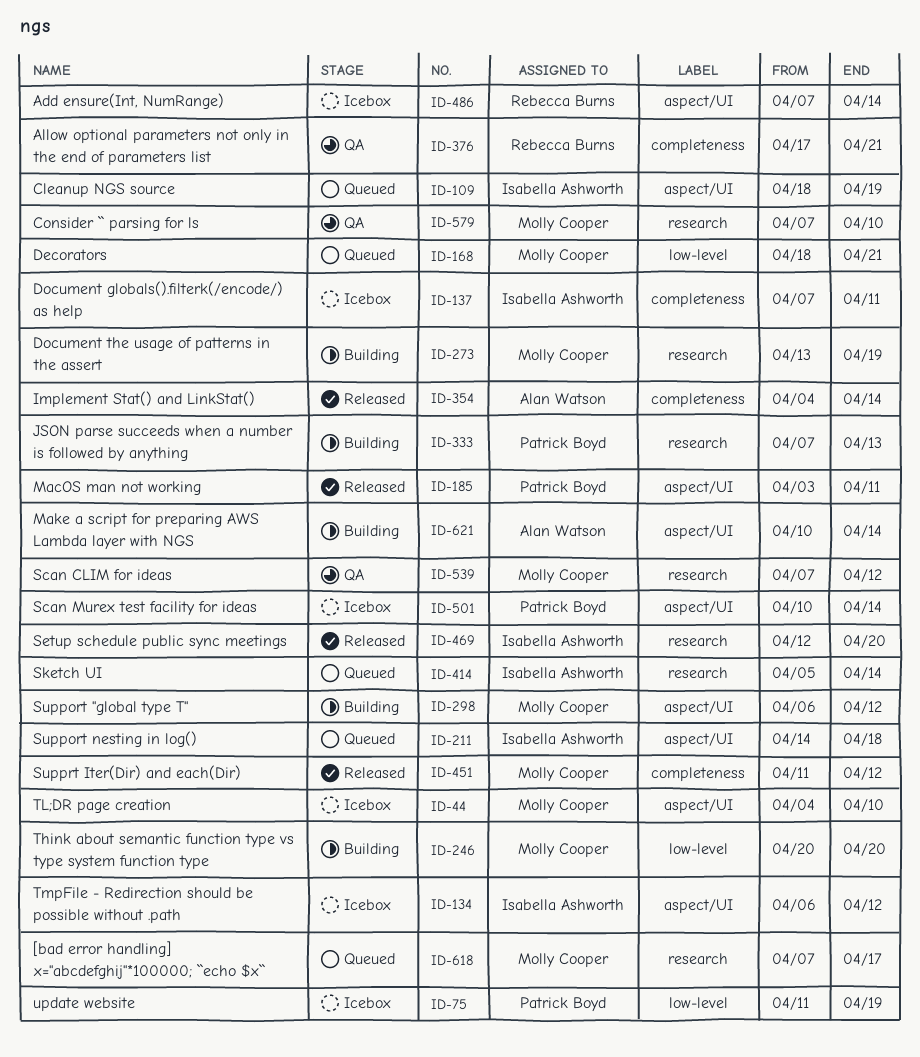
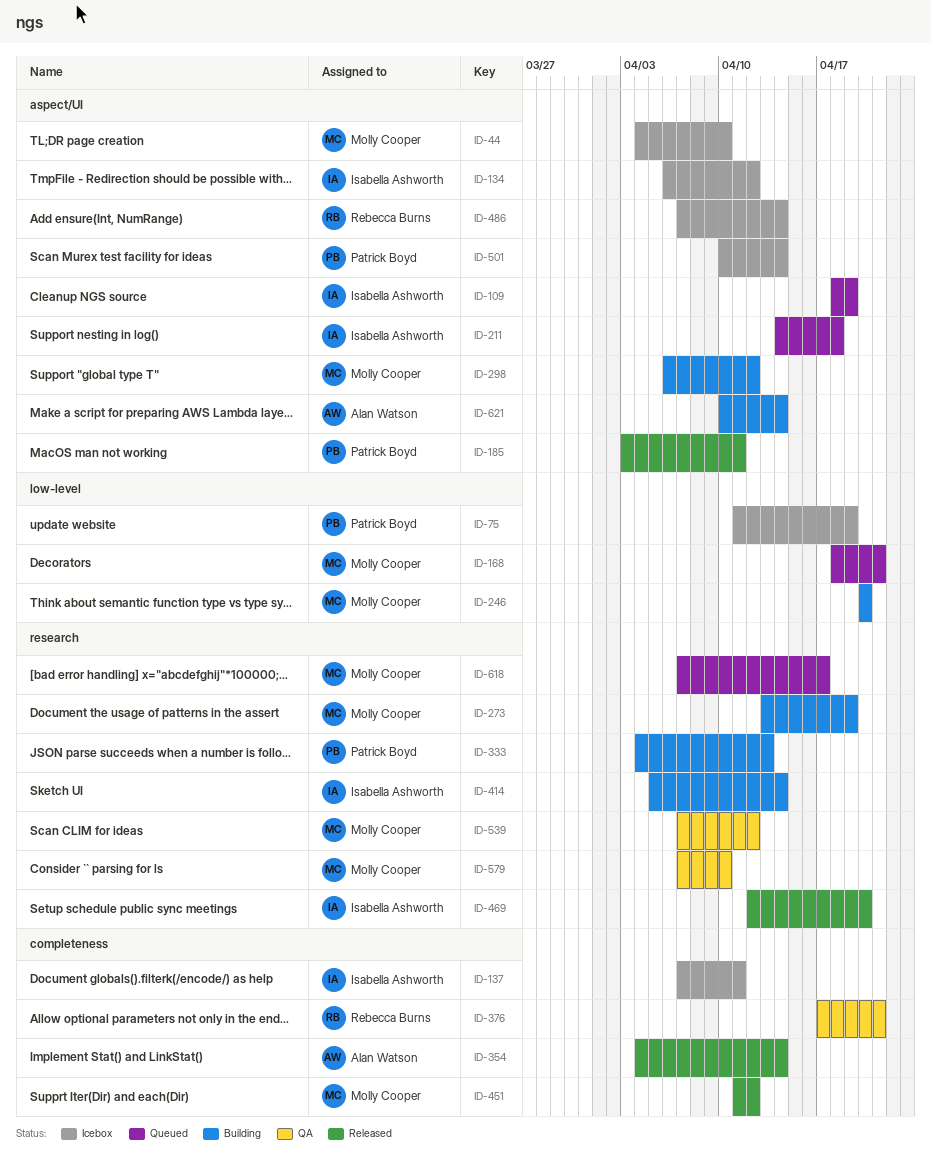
ID-333, start: Apr 7 -> Apr 4
ID-414, status: Queued -> Building

